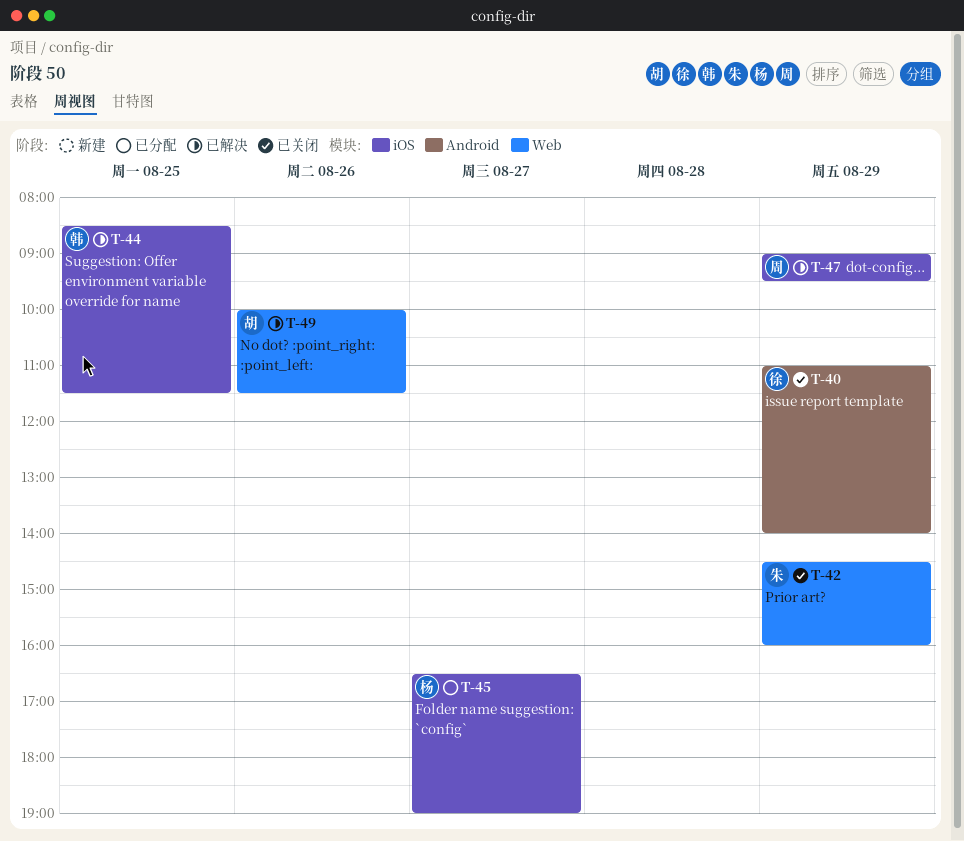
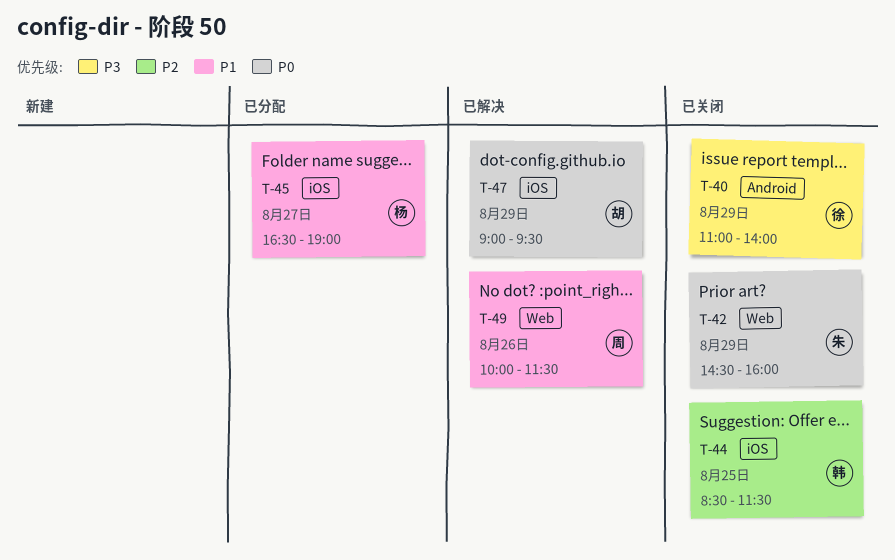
T-44, status: 已解决 -> 已关闭
T-47, owner: 周 -> 胡
T-49, owner: 胡 -> 周

